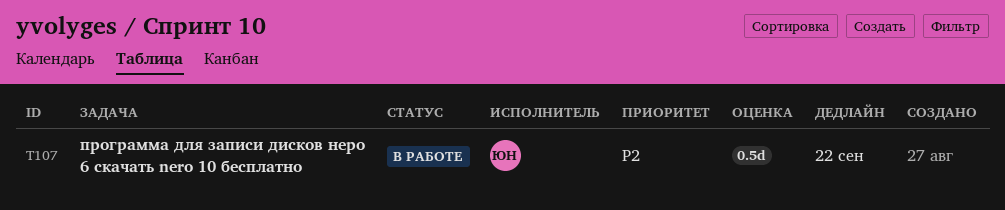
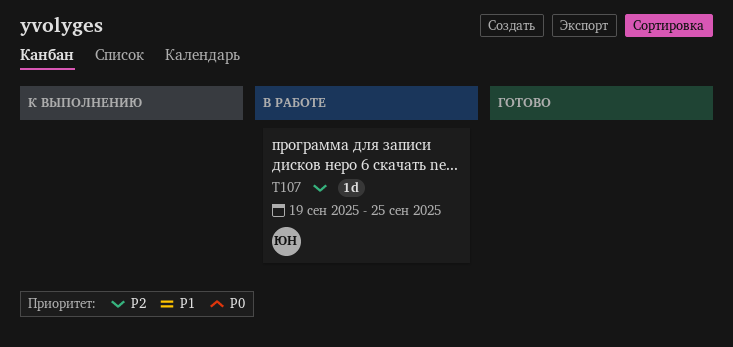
T107, estimate: 0.5d -> 1d
T107, due: Sep 22 -> Sep 25

